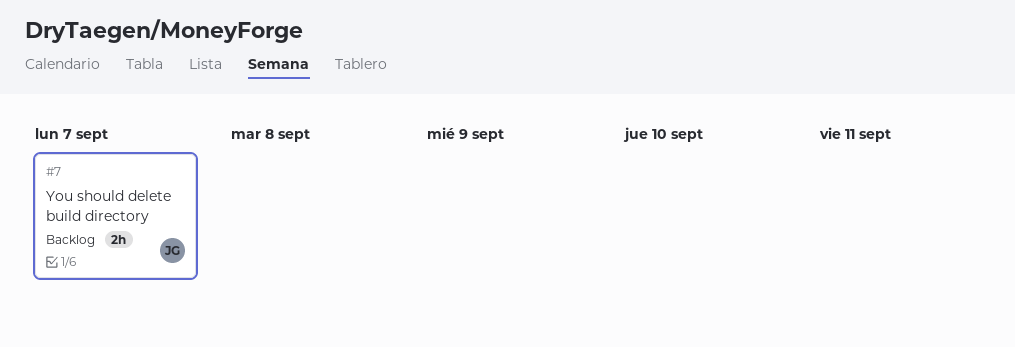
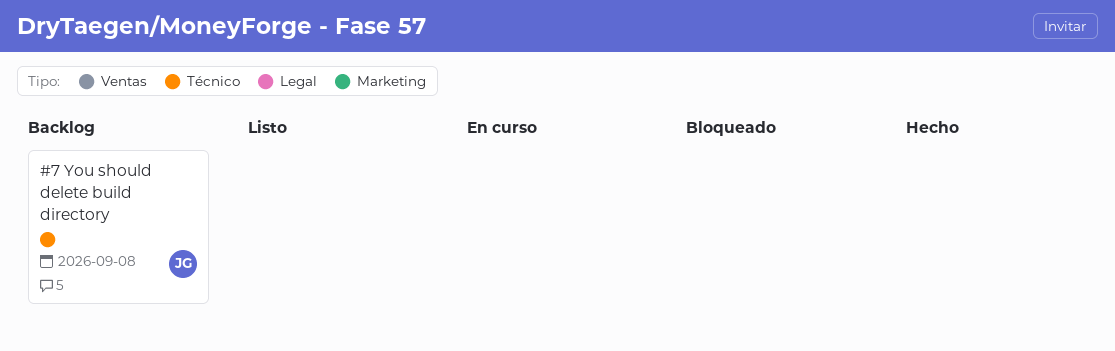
#7, due: Sep 7 -> Sep 8

